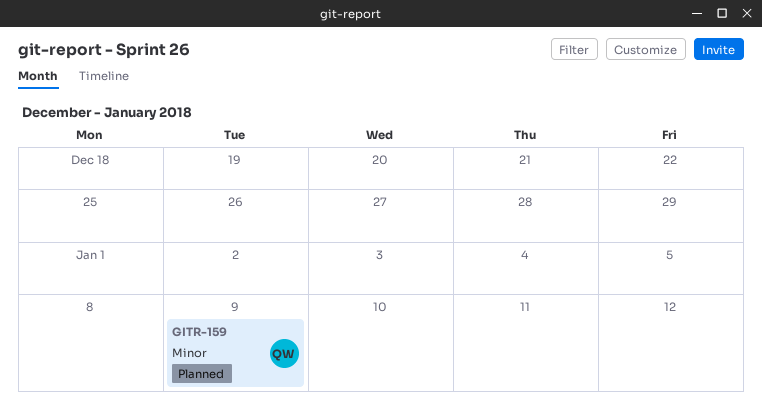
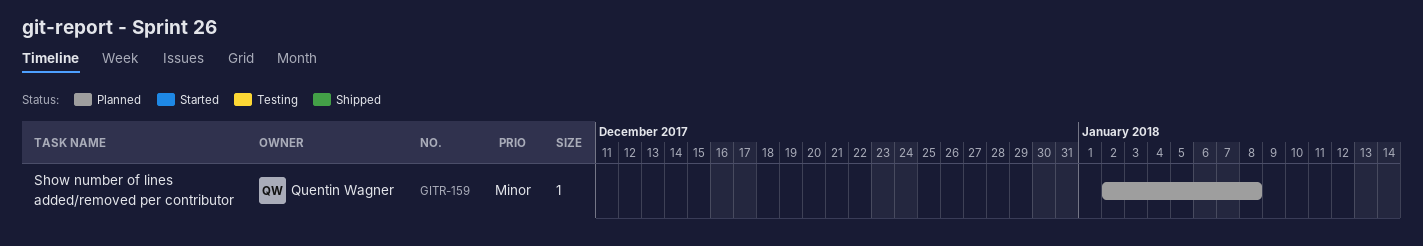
GITR-159, due: Jan 9 -> Jan 8

